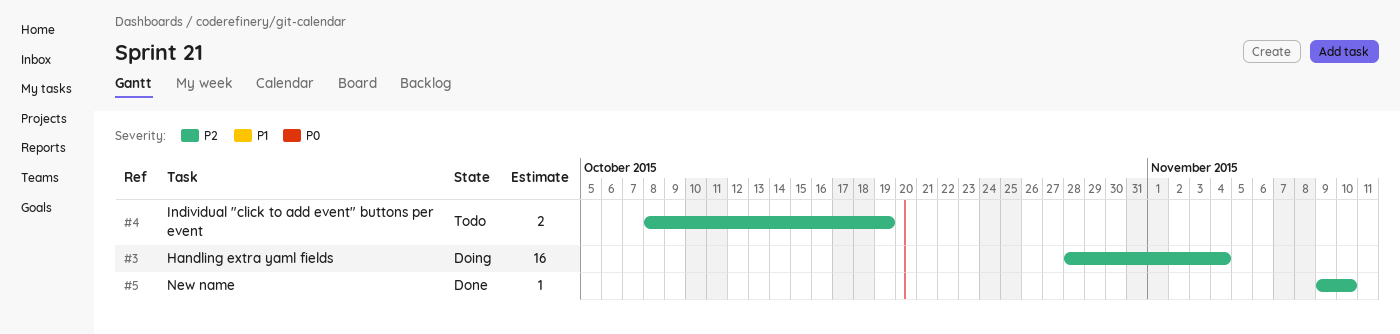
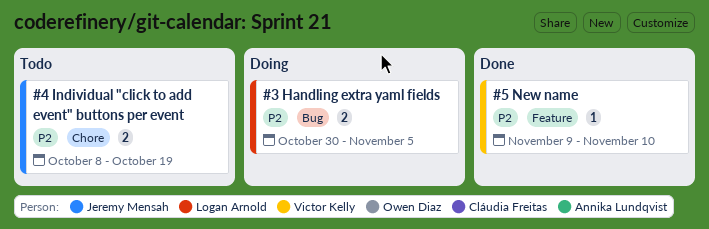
#3, estimate: 16 -> 2
#3, start: Oct 28 -> Oct 30
#3, due: Nov 4 -> Nov 5

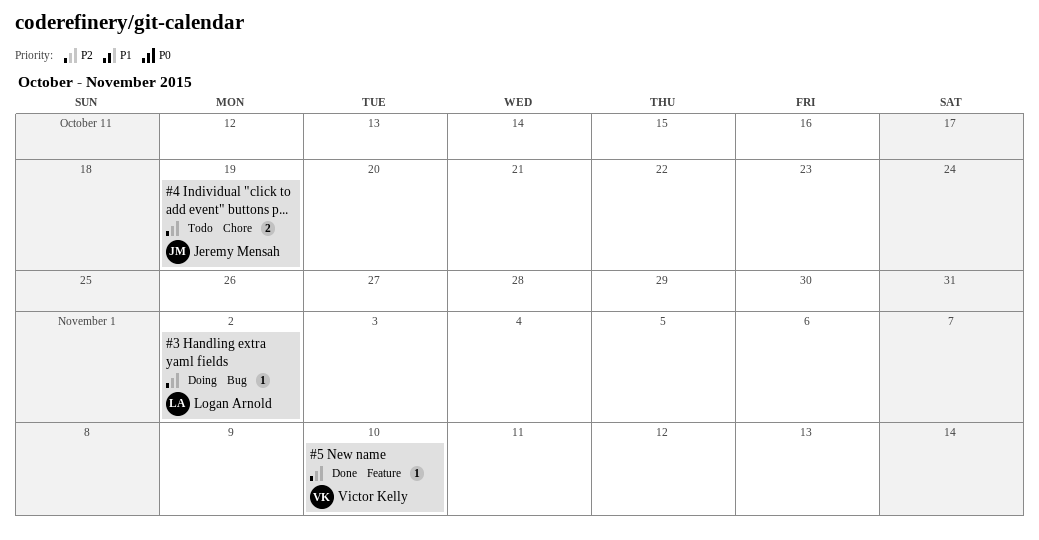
#3, estimate: 2 -> 1
#3, due: Nov 5 -> Nov 2

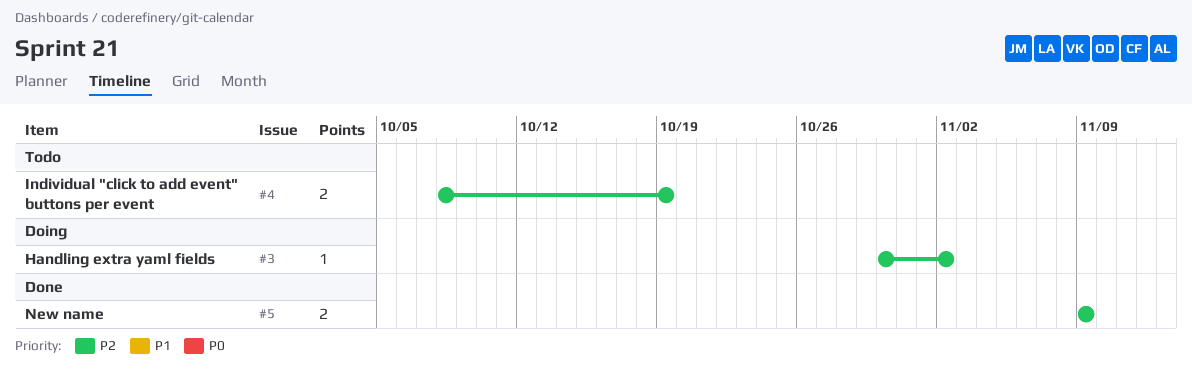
#5, estimate: 1 -> 2
#5, due: Nov 10 -> Nov 9

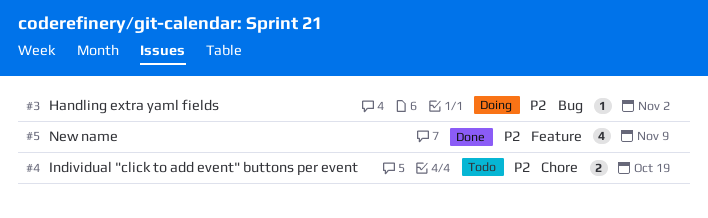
#5, estimate: 2 -> 4

